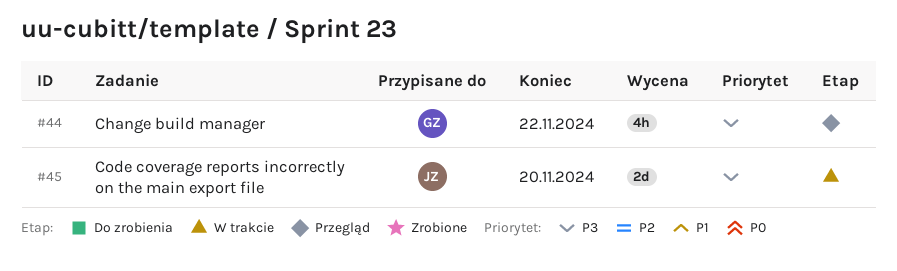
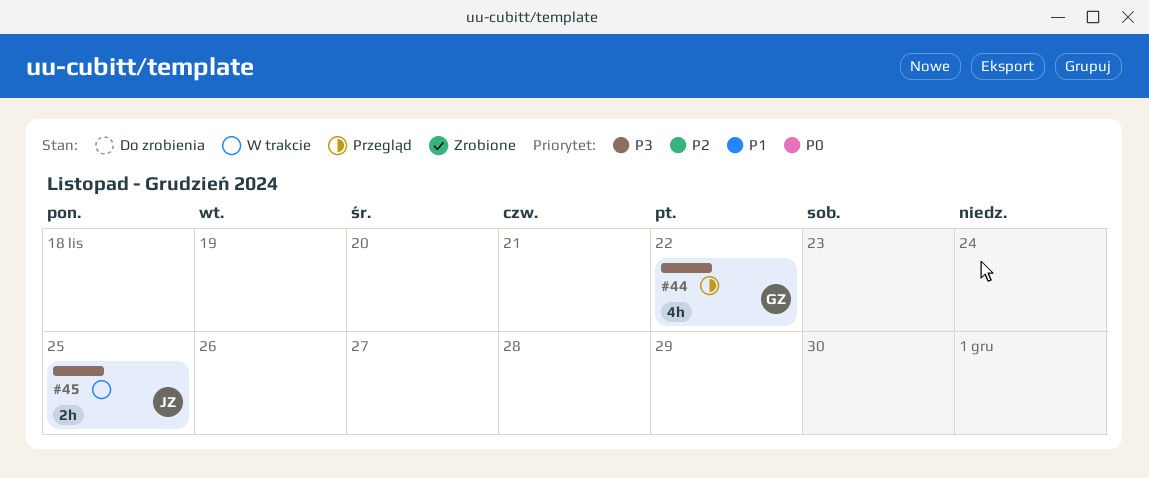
#45, estimate: 2d -> 2h
#45, due: Nov 20 -> Nov 25

